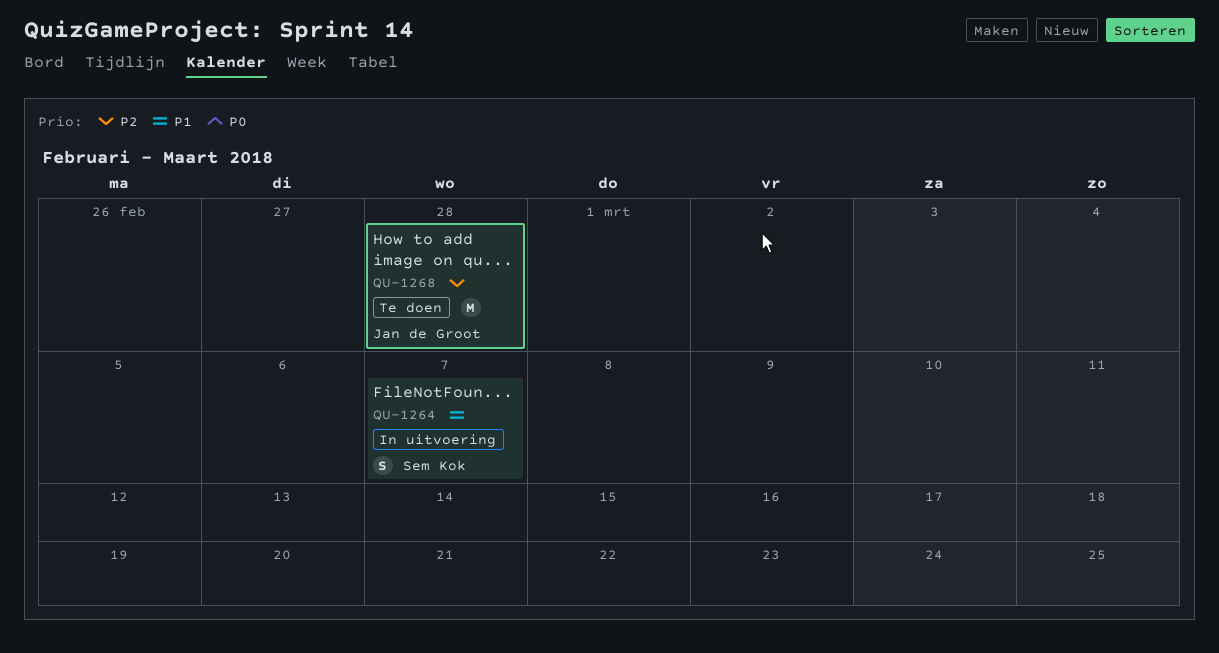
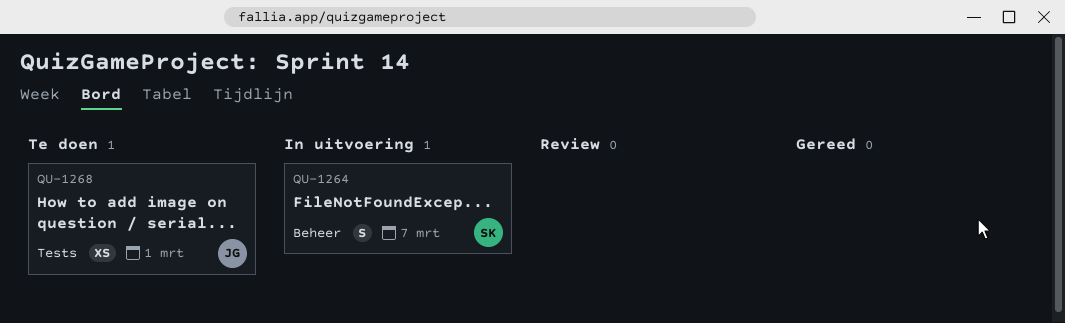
QU-1268, estimate: M -> XS
QU-1268, due: Feb 28 -> Mar 1

